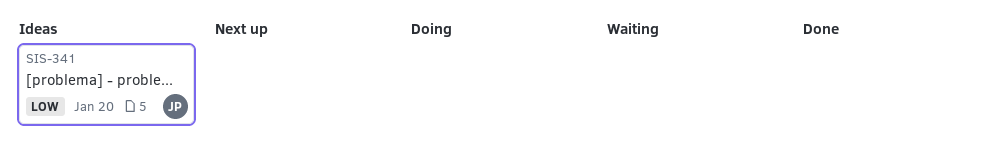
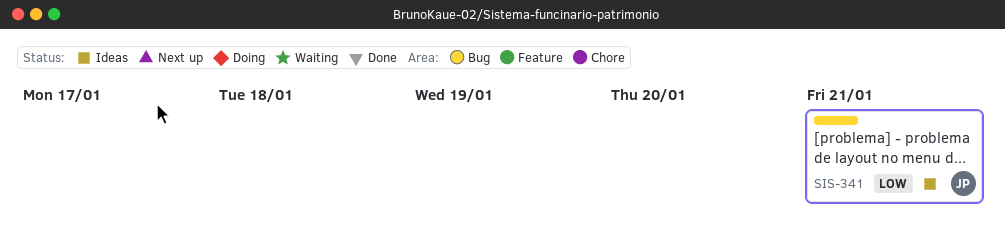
SIS-341, due: Jan 20 -> Jan 21

